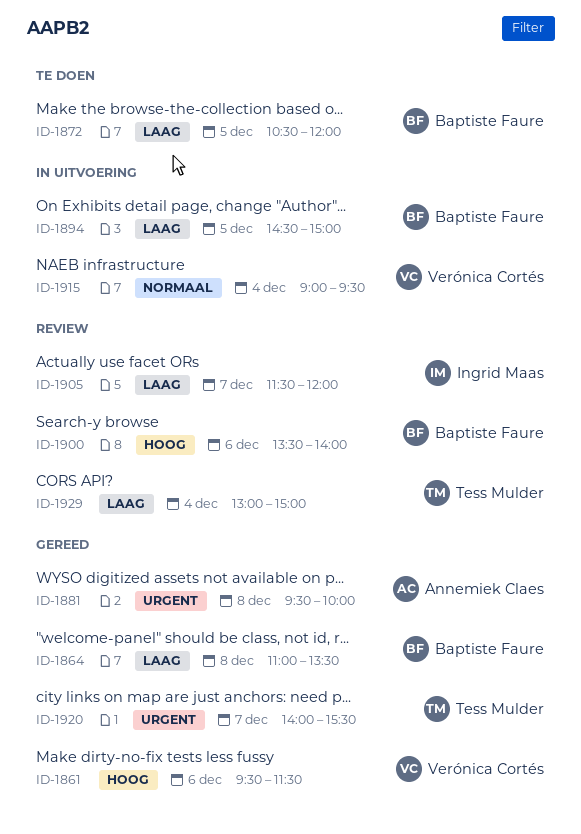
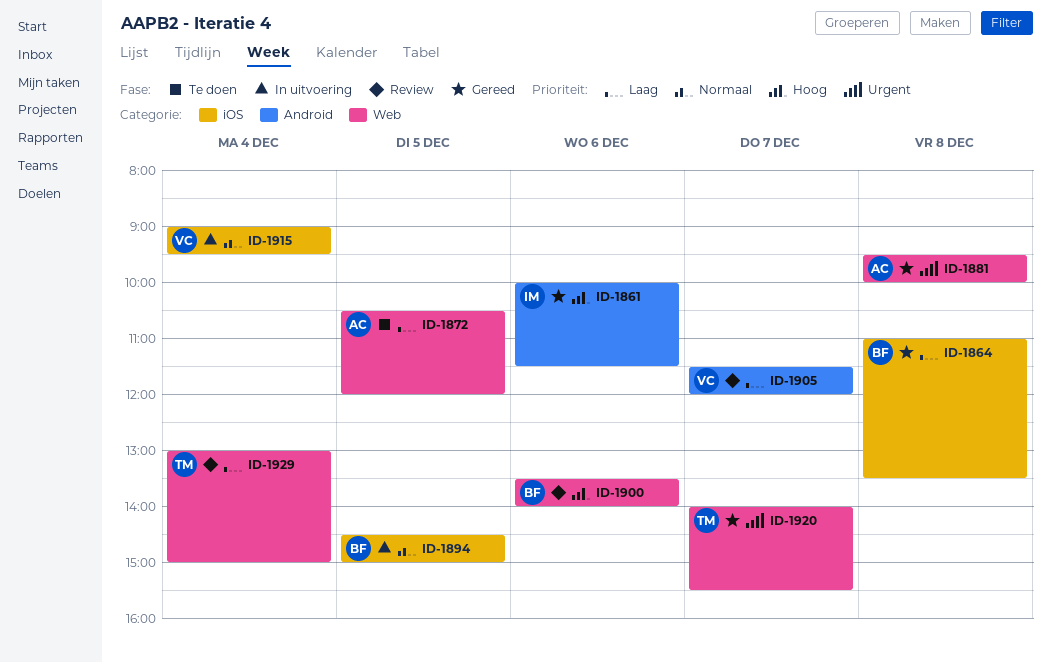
ID-1861, owner: Verónica Cortés -> Ingrid Maas
ID-1861, begins: 09:30 -> 10:00
ID-1872, owner: Baptiste Faure -> Annemiek Claes
ID-1894, priority: Laag -> Normaal
ID-1905, owner: Ingrid Maas -> Verónica Cortés

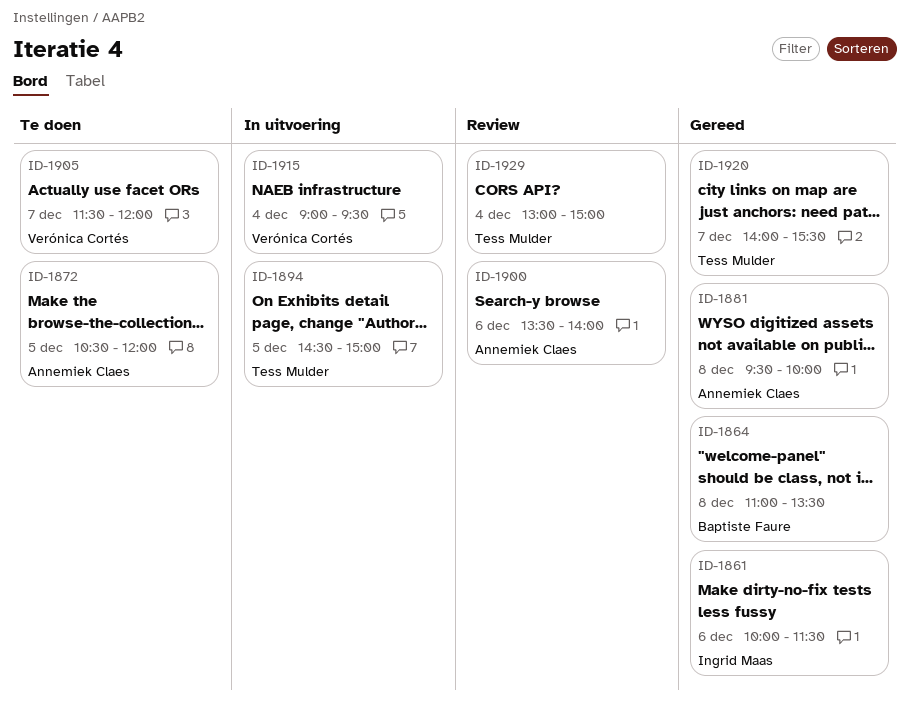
ID-1894, owner: Baptiste Faure -> Tess Mulder
ID-1900, owner: Baptiste Faure -> Annemiek Claes
ID-1905, status: Review -> Te doen

